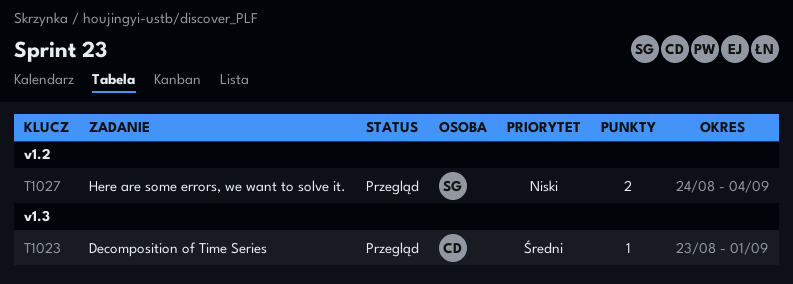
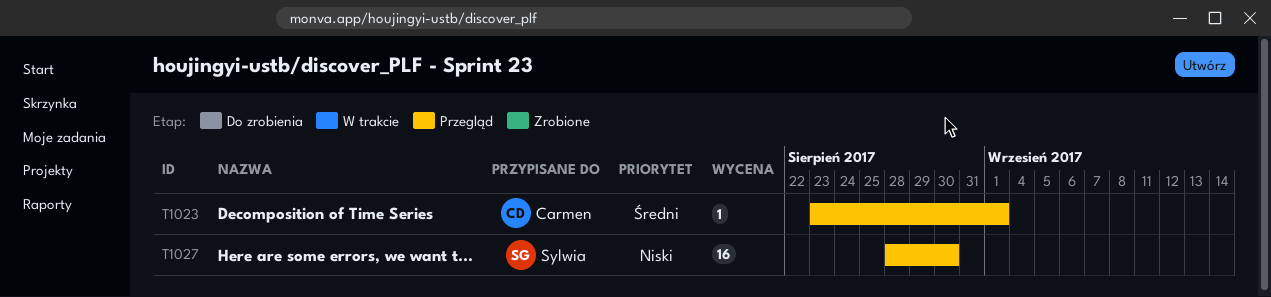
T1027, estimate: 2 -> 16
T1027, start: Aug 24 -> Aug 28
T1027, due: Sep 4 -> Aug 30

